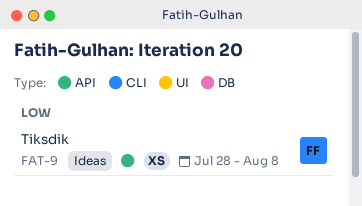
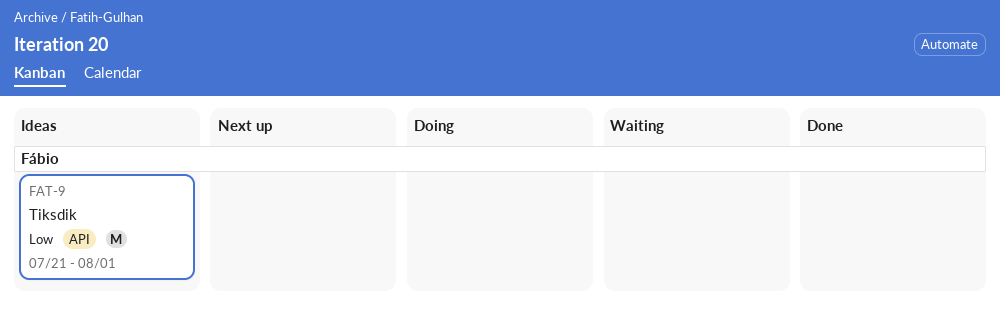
FAT-9, estimate: XS -> M
FAT-9, start: Jul 28 -> Jul 21
FAT-9, due: Aug 8 -> Aug 1

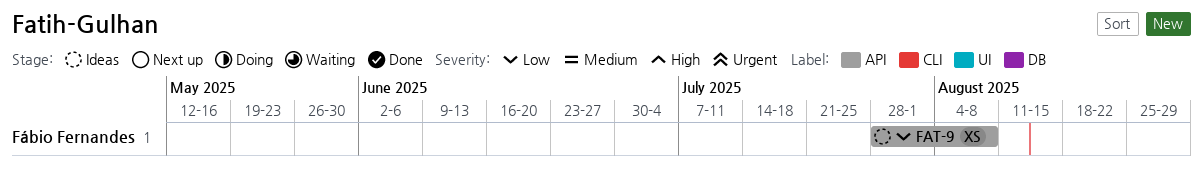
FAT-9, estimate: M -> XS
FAT-9, start: Jul 21 -> Jul 28
FAT-9, due: Aug 1 -> Aug 8

